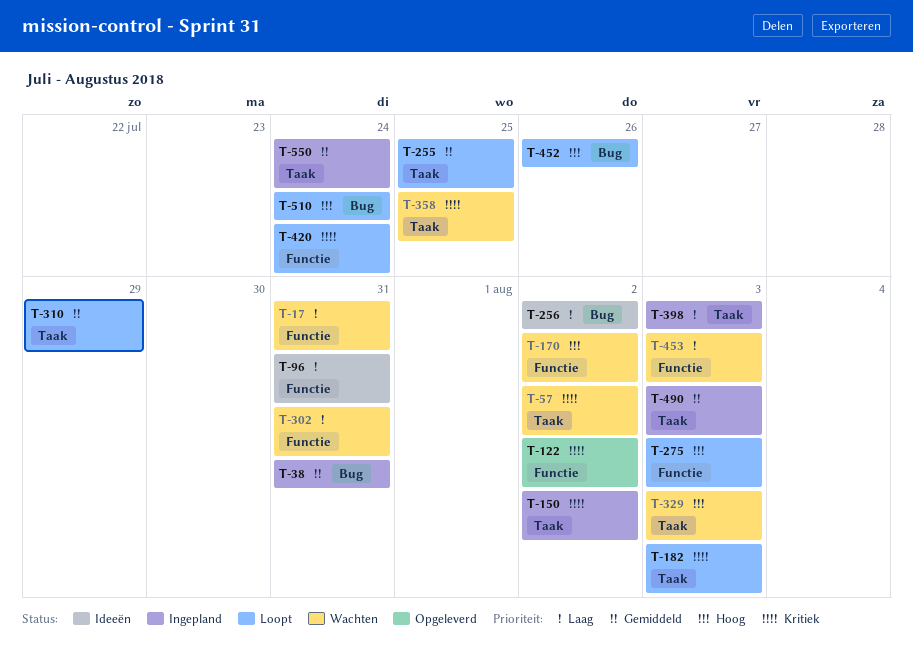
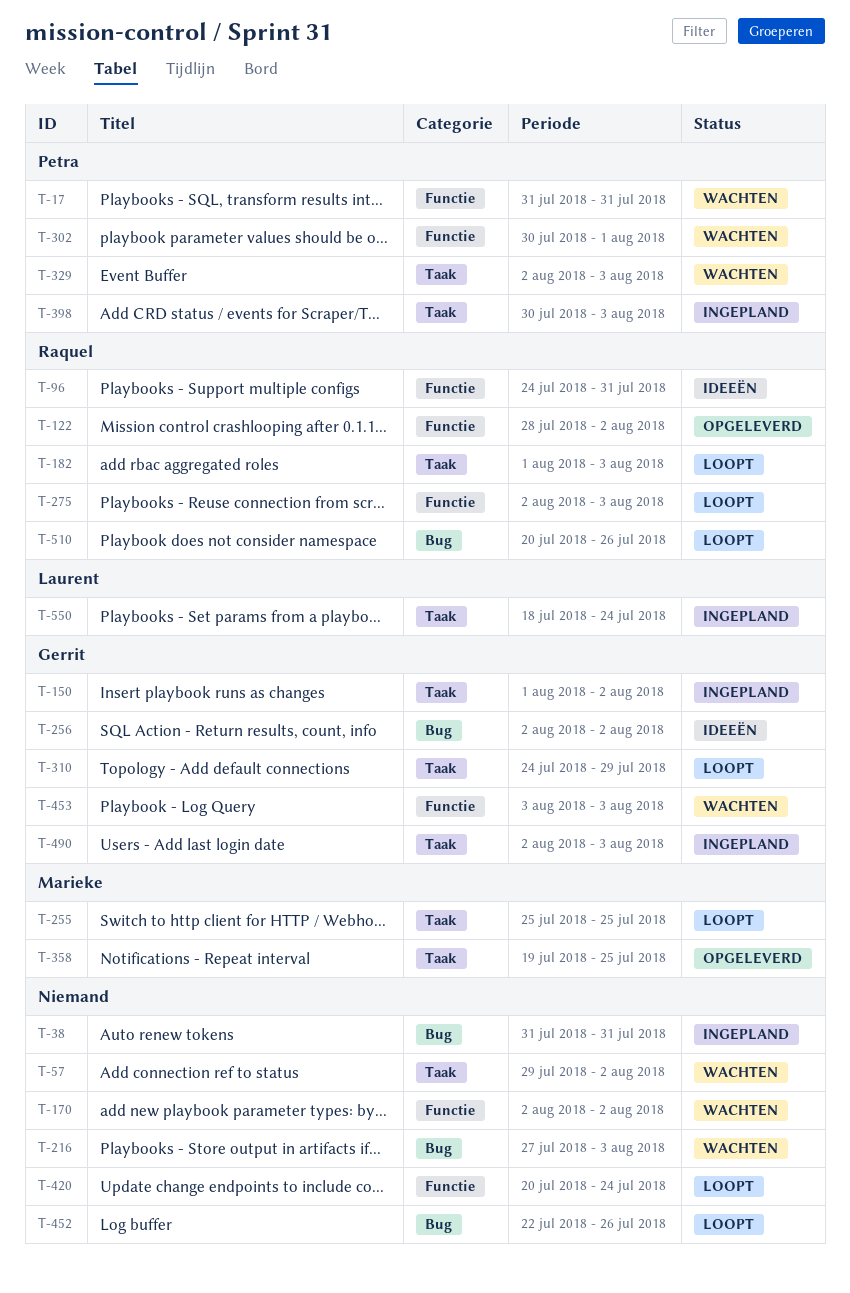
T-216: none -> present
T-302, due: Jul 31 -> Aug 1
T-358, status: Wachten -> Opgeleverd
T-510, due: Jul 24 -> Jul 26

